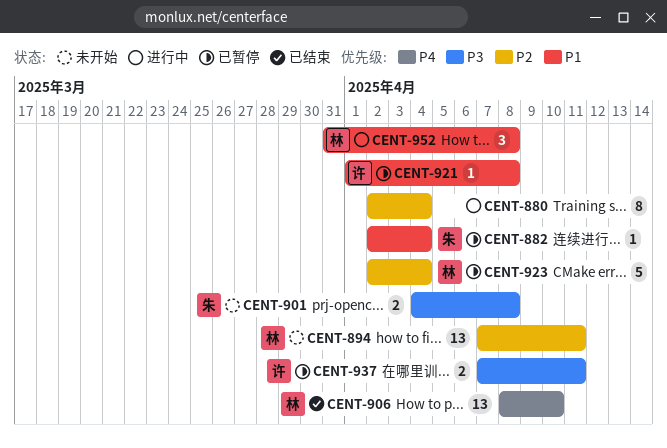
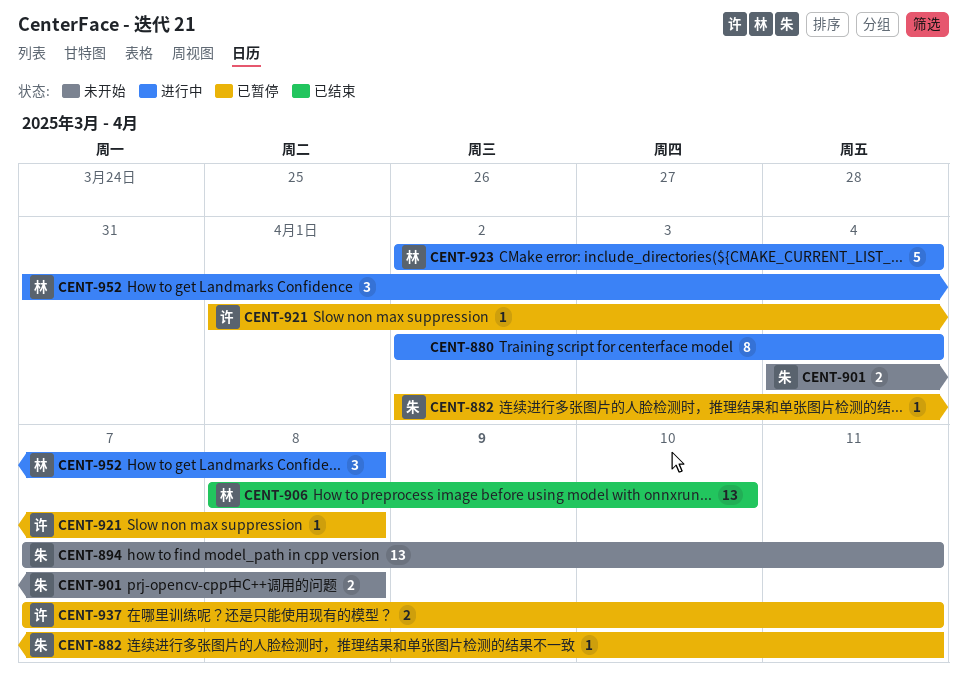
CENT-882, due: Apr 4 -> Apr 11
CENT-894, owner: 林 -> 朱
CENT-923, status: 已暂停 -> 进行中

